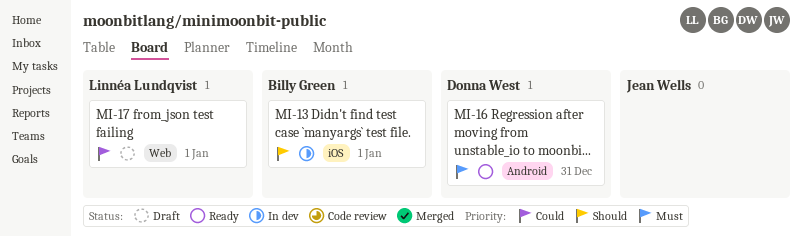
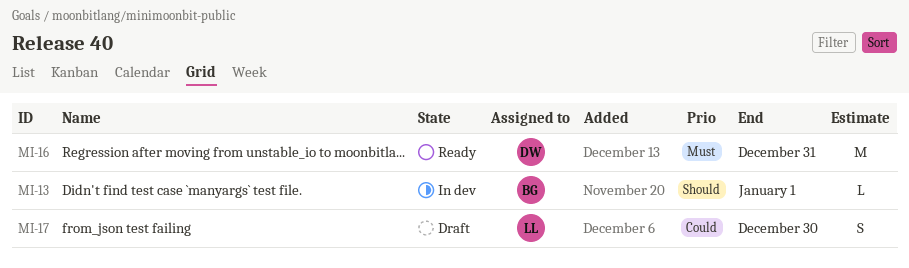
MI-17, due: Jan 1 -> Dec 30

